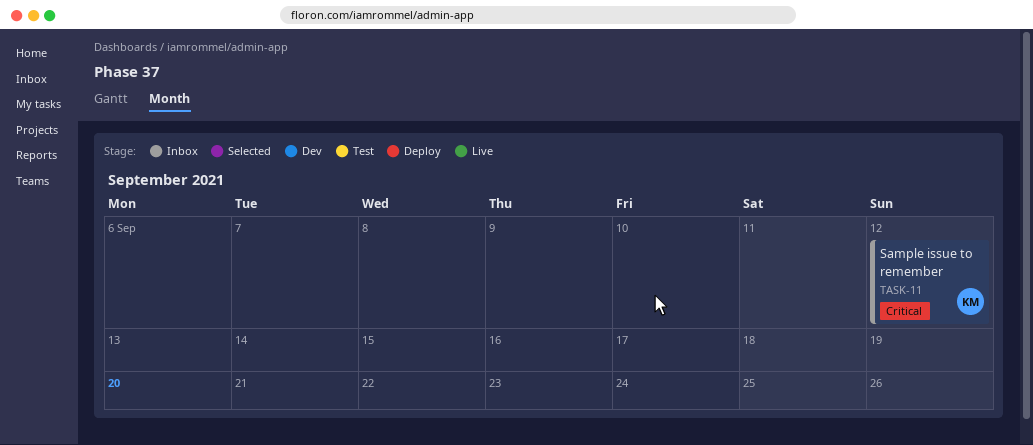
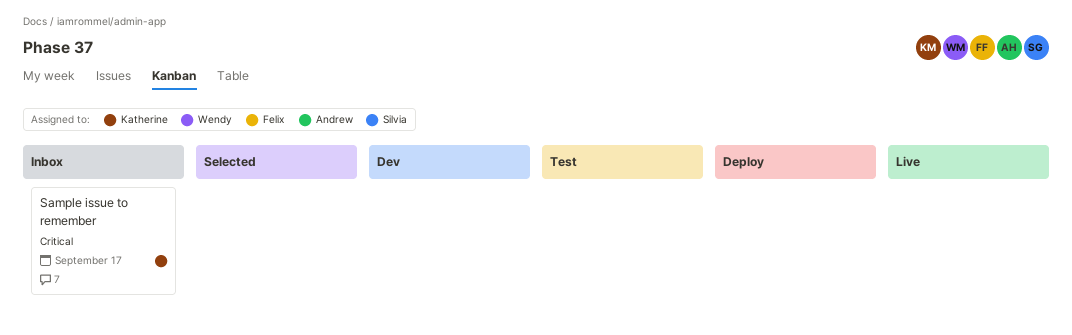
Sample issue to remember, due: Sep 12 -> Sep 17

